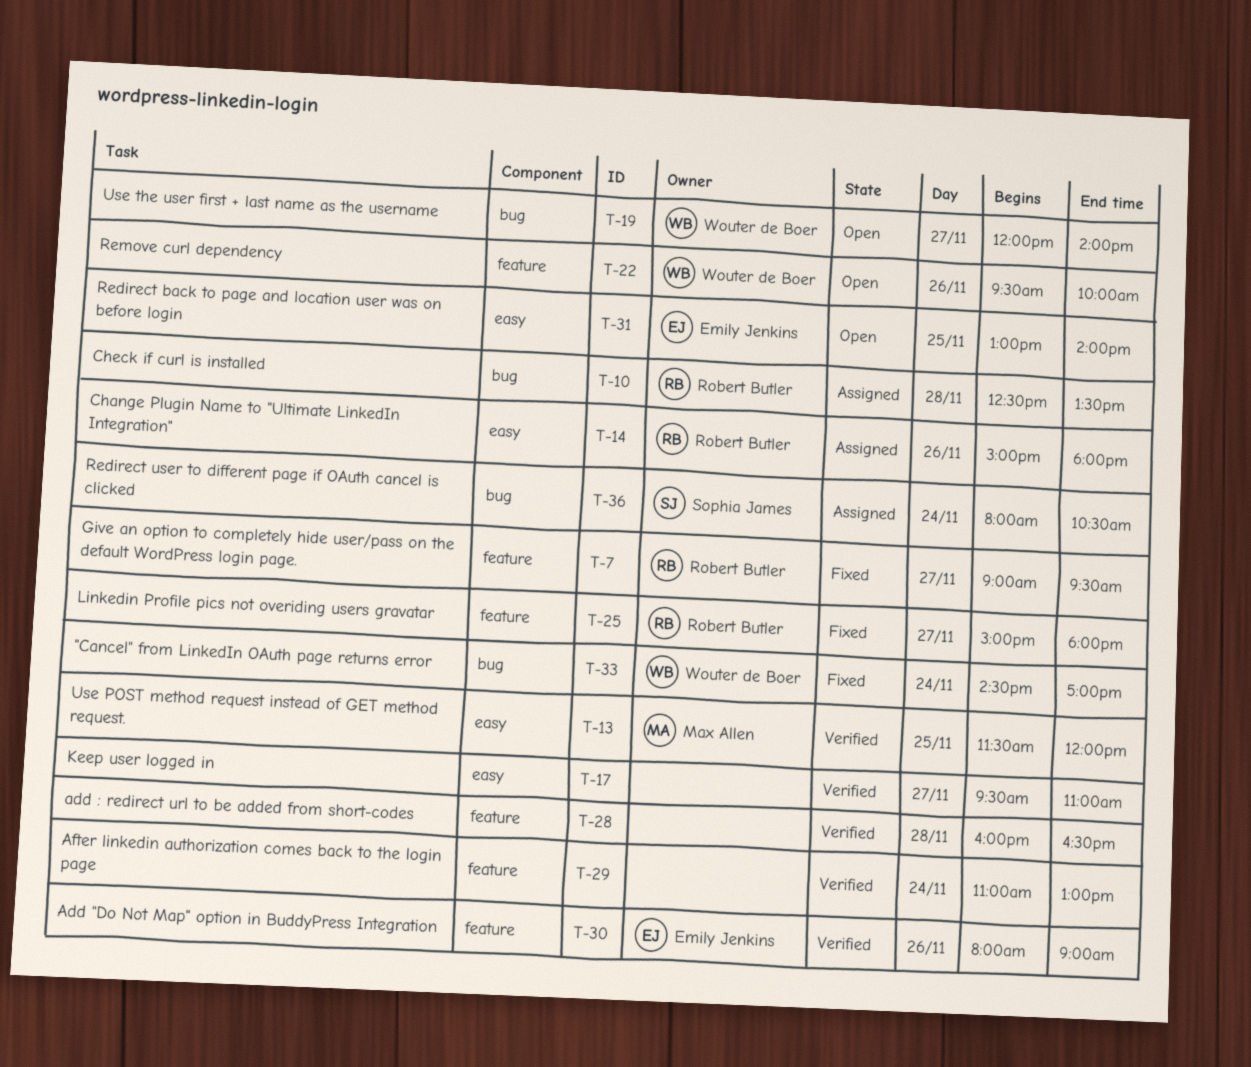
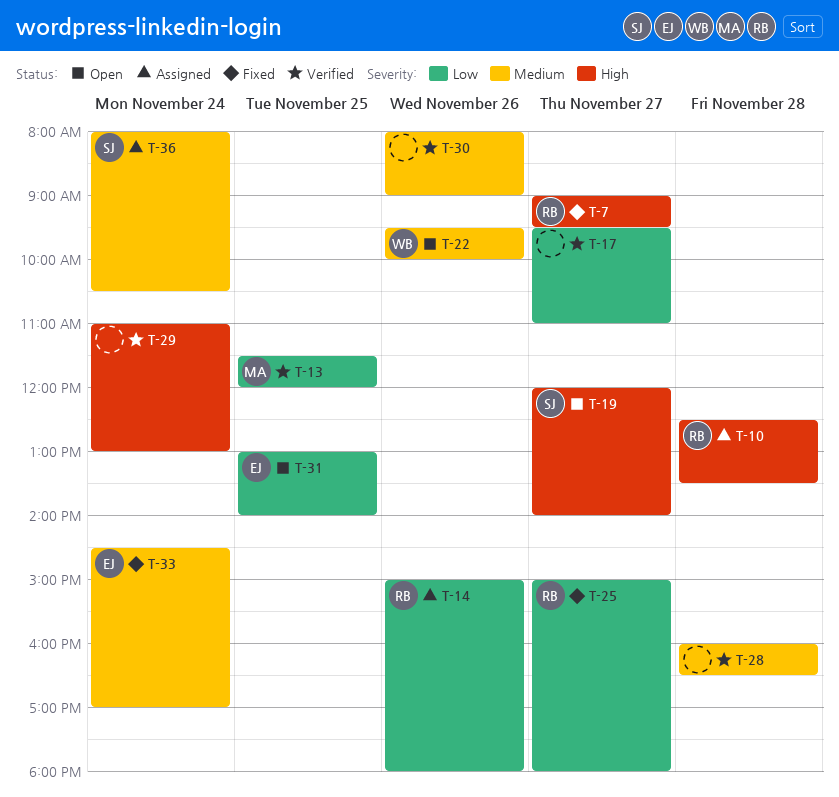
T-19, owner: Wouter de Boer -> Sophia James
T-30, owner: Emily Jenkins -> none
T-33, owner: Wouter de Boer -> Emily Jenkins

